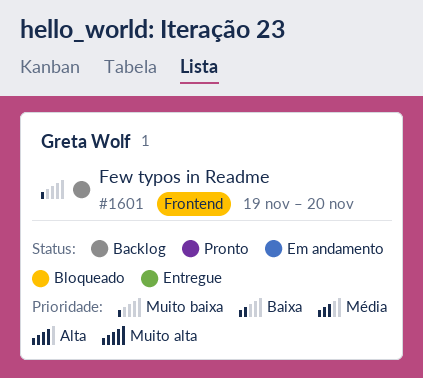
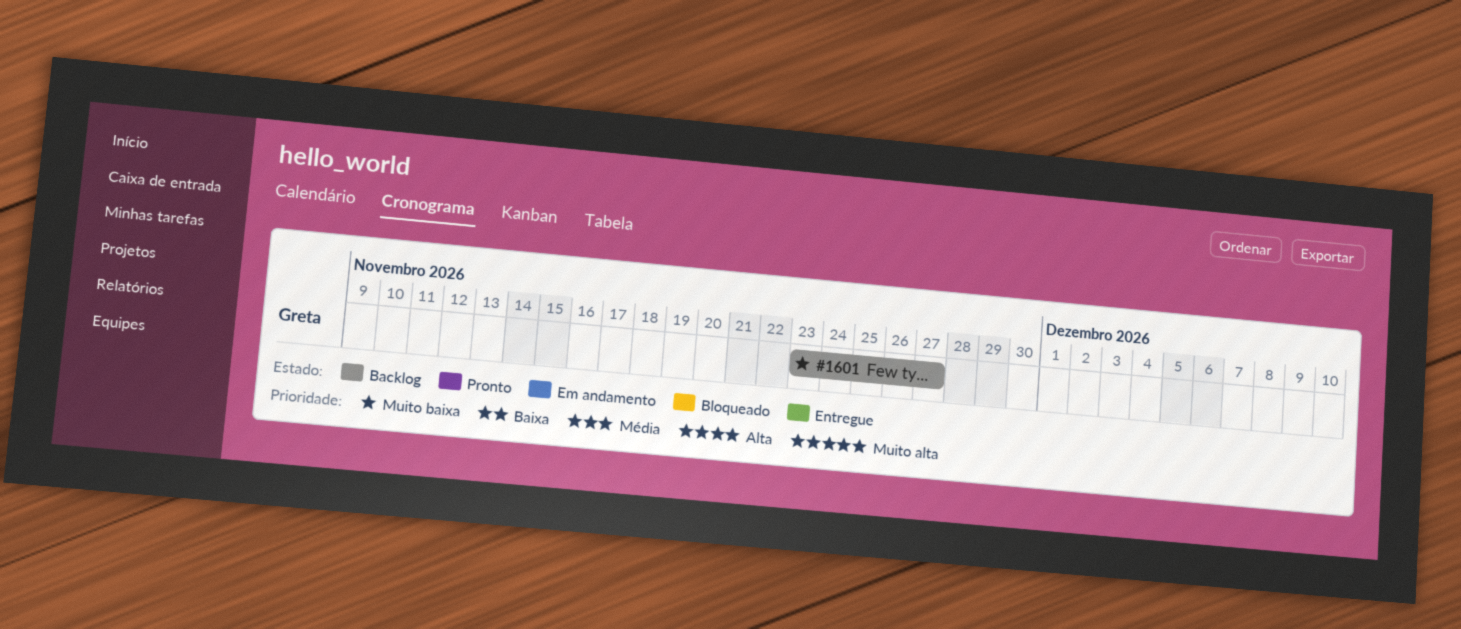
#1601, start: Nov 19 -> Nov 23
#1601, due: Nov 20 -> Nov 27

